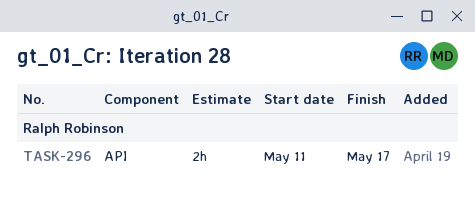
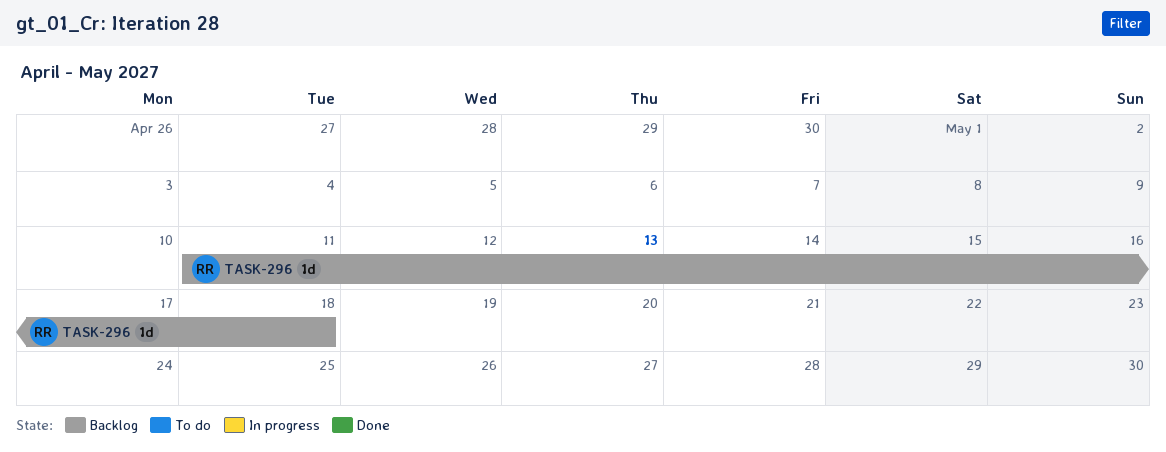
TASK-296, estimate: 2h -> 1d
TASK-296, due: May 17 -> May 18

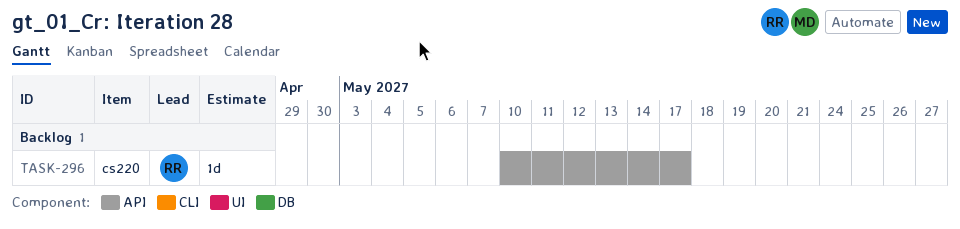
TASK-296, start: May 11 -> May 10
TASK-296, due: May 18 -> May 17

